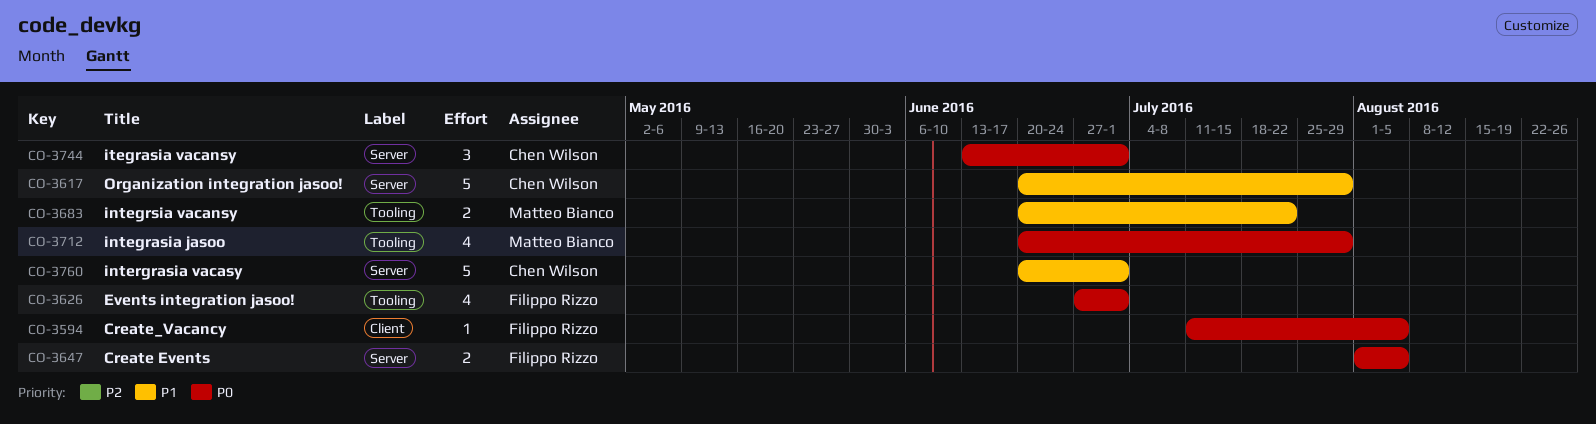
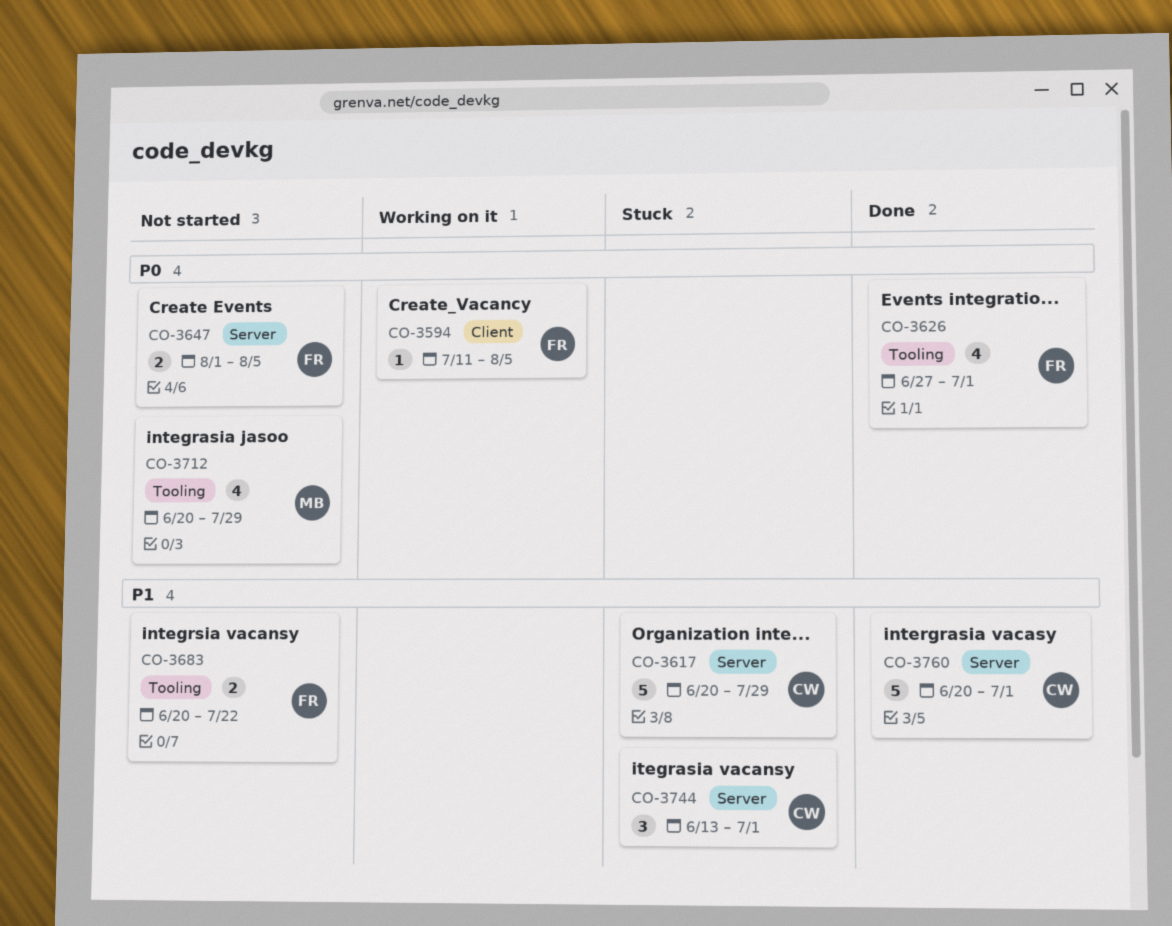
CO-3683, owner: Matteo Bianco -> Filippo Rizzo
CO-3744, priority: P0 -> P1

